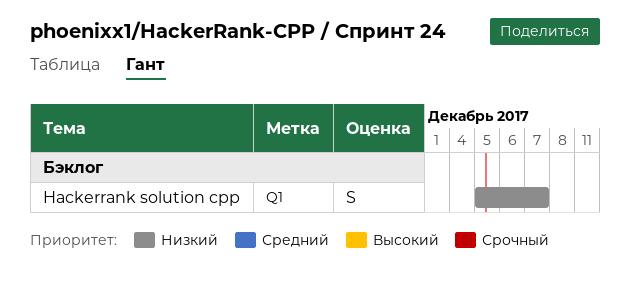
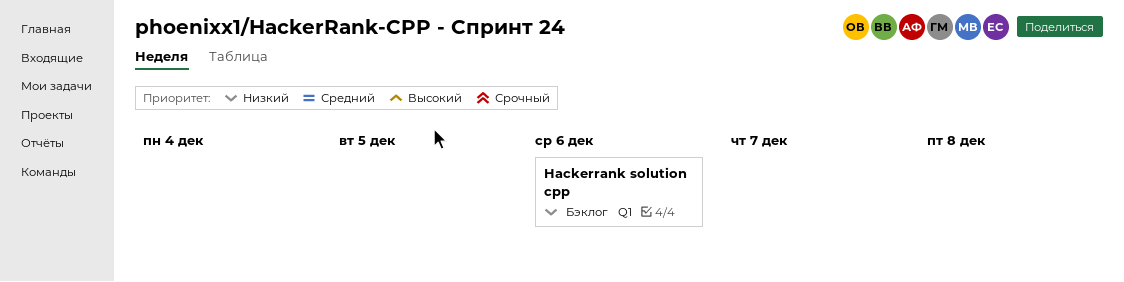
Hackerrank solution cpp, due: Dec 7 -> Dec 6

